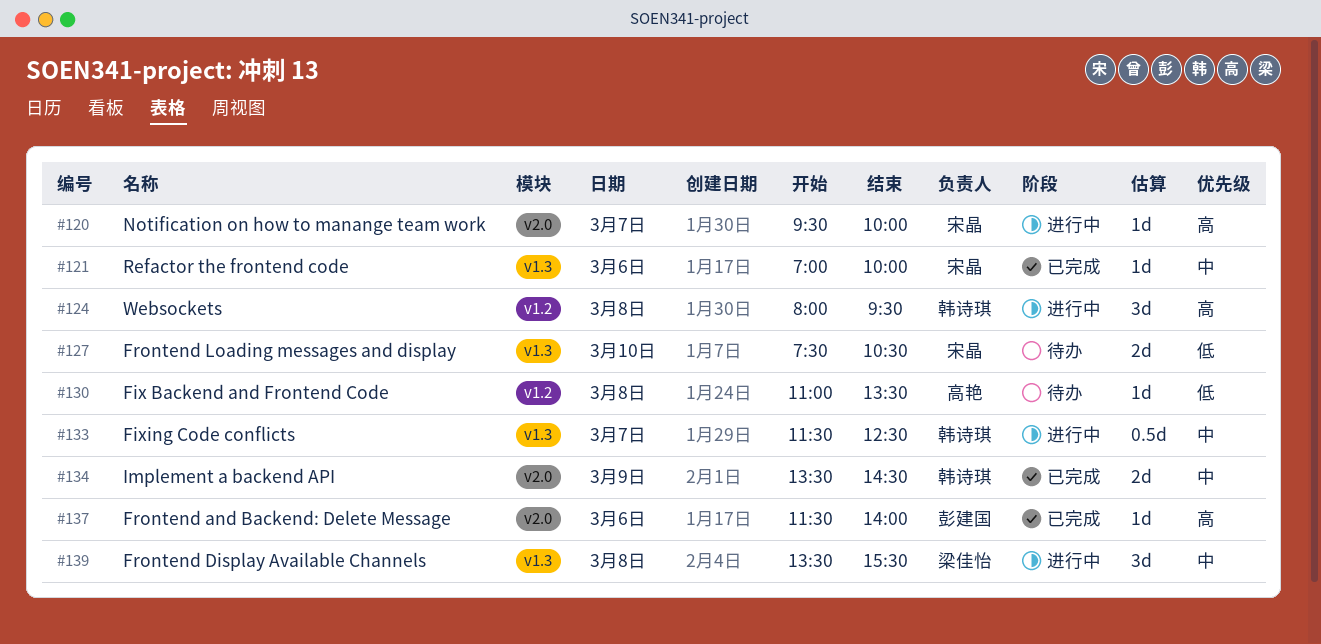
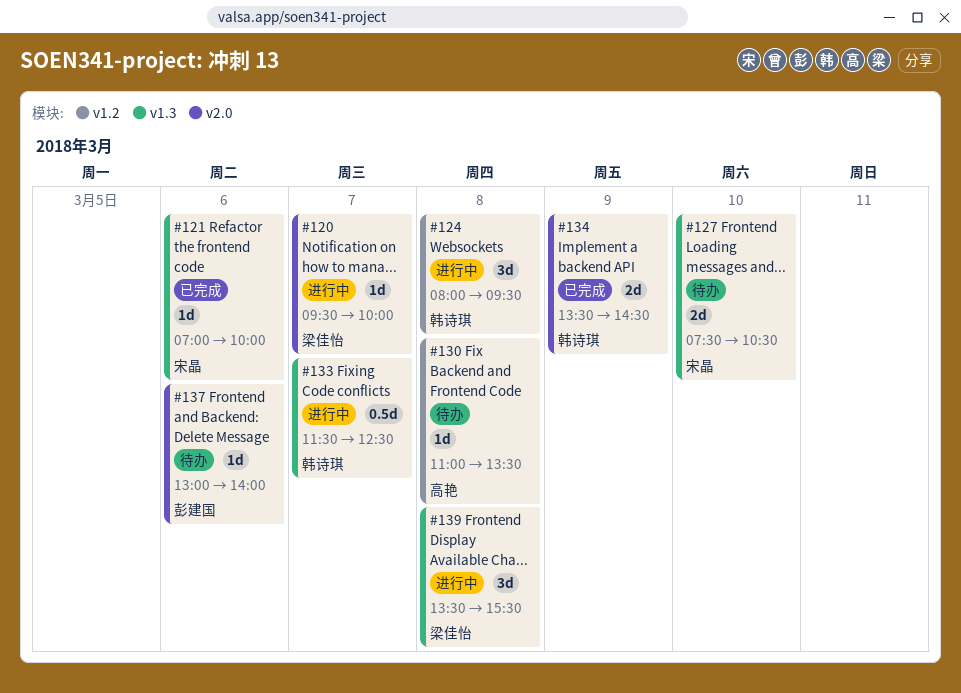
#120, owner: 宋晶 -> 梁佳怡
#137, status: 已完成 -> 待办
#137, begins: 11:30 -> 13:00

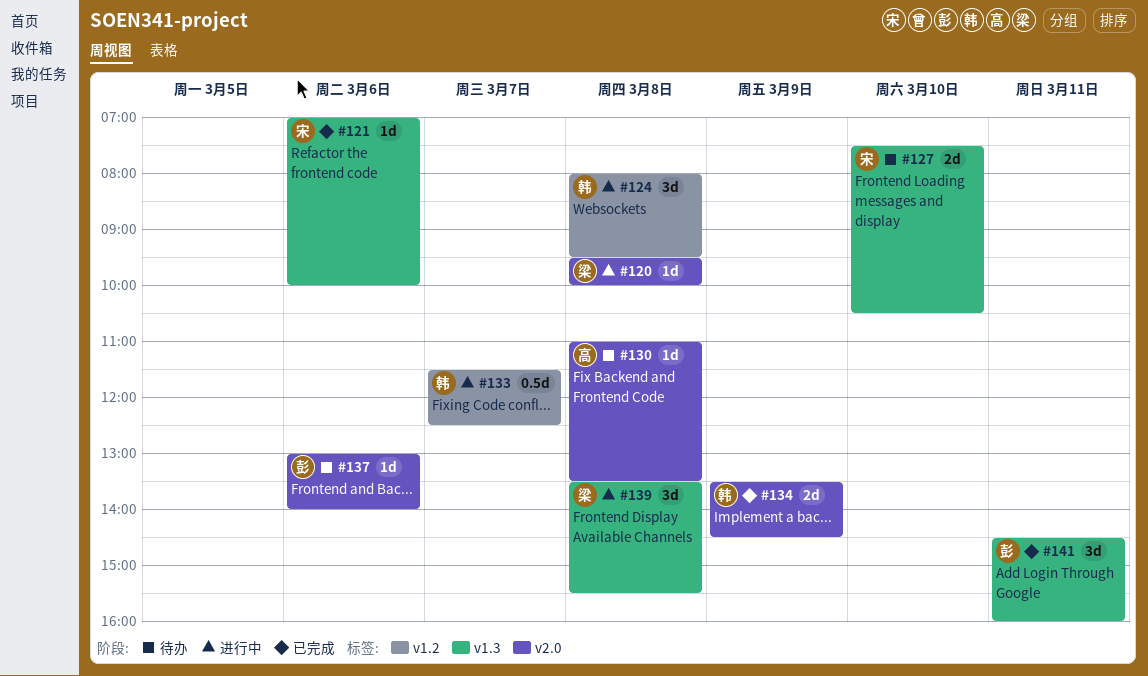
#120, day: Mar 7 -> Mar 8
#130, label: v1.2 -> v2.0
#133, label: v1.3 -> v1.2
#141: none -> present

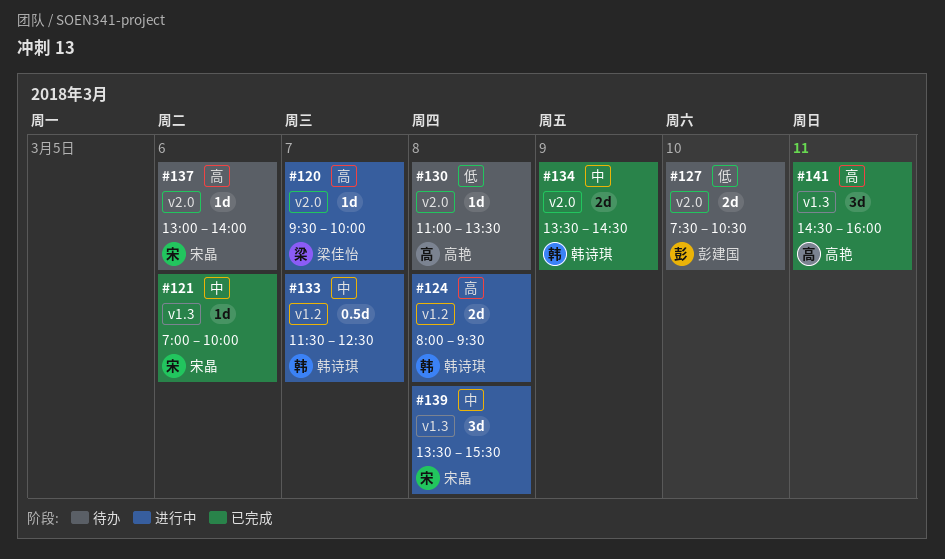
#120, day: Mar 8 -> Mar 7
#124, estimate: 3d -> 2d
#127, owner: 宋晶 -> 彭建国
#127, label: v1.3 -> v2.0
#137, owner: 彭建国 -> 宋晶
#139, owner: 梁佳怡 -> 宋晶
#141, owner: 彭建国 -> 高艳

